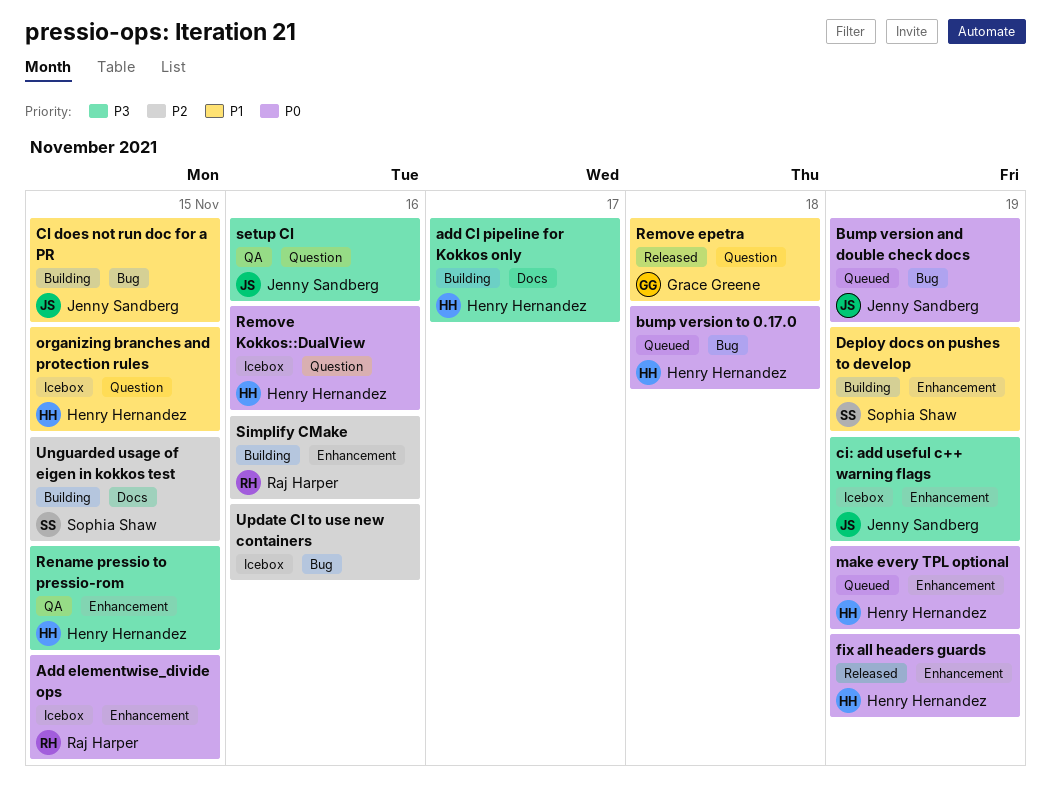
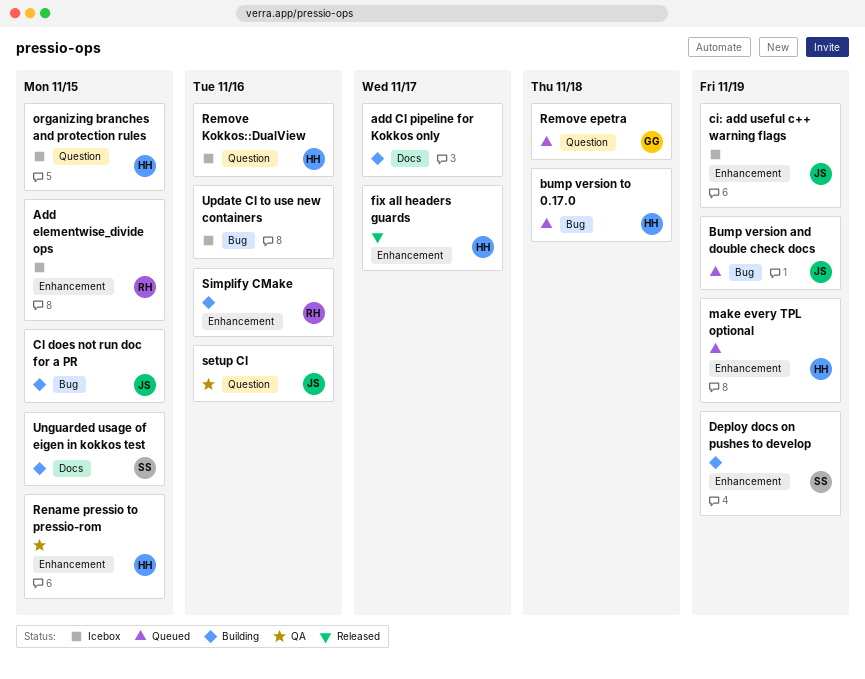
add CI pipeline for Kokkos only, owner: Henry Hernandez -> none
fix all headers guards, due: Nov 19 -> Nov 17
Remove epetra, status: Released -> Queued

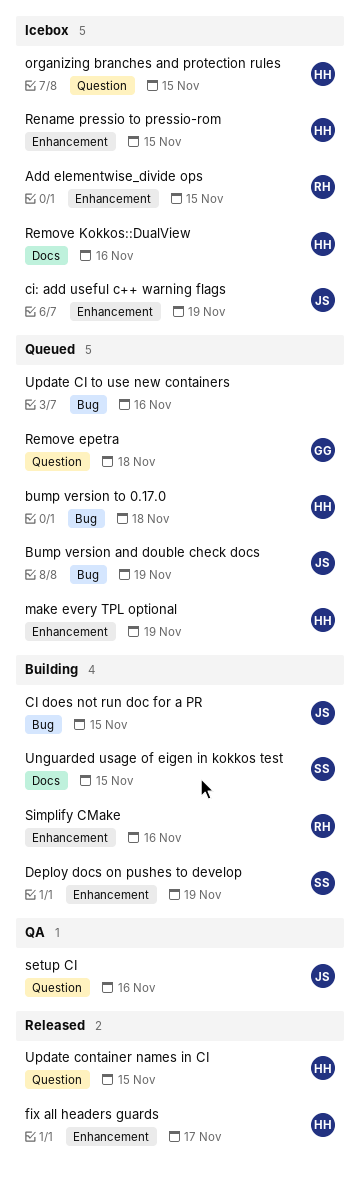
add CI pipeline for Kokkos only: present -> none
Remove Kokkos::DualView, label: Question -> Docs
Rename pressio to pressio-rom, status: QA -> Icebox
Update CI to use new containers, status: Icebox -> Queued
Update container names in CI: none -> present

